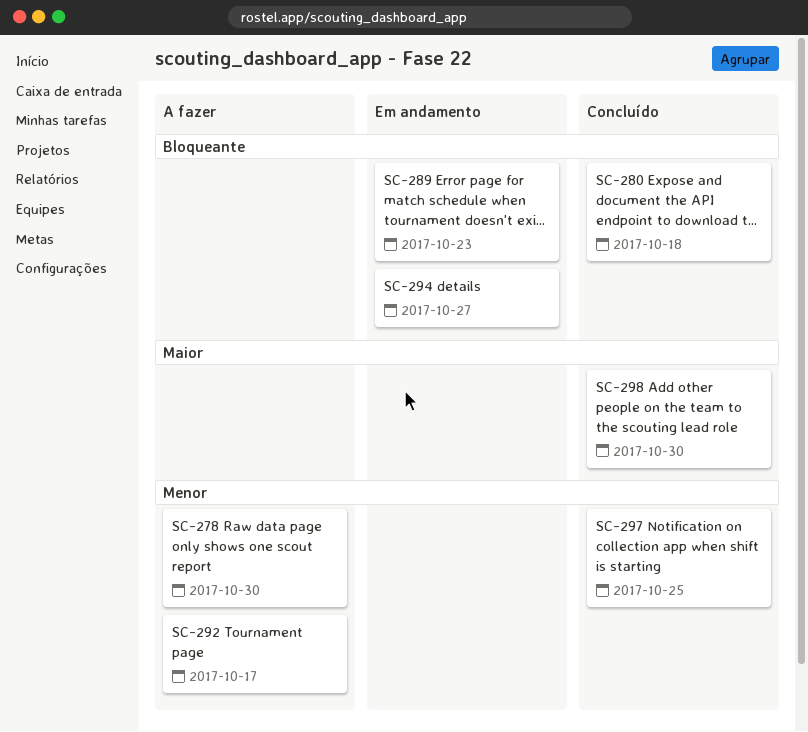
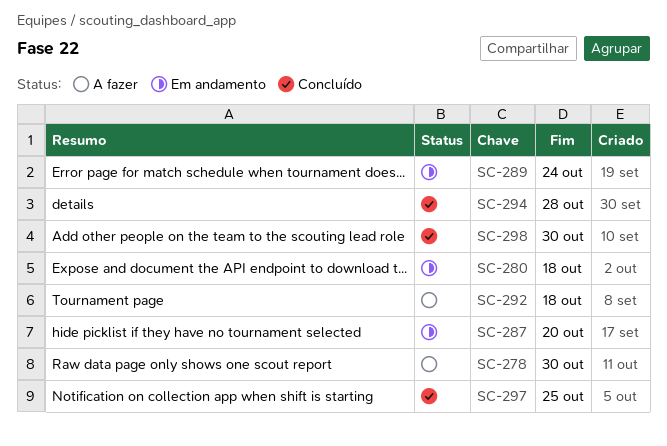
SC-280, status: Concluído -> Em andamento
SC-287: none -> present
SC-289, due: Oct 23 -> Oct 24
SC-292, due: Oct 17 -> Oct 18
SC-294, status: Em andamento -> Concluído
SC-294, due: Oct 27 -> Oct 28

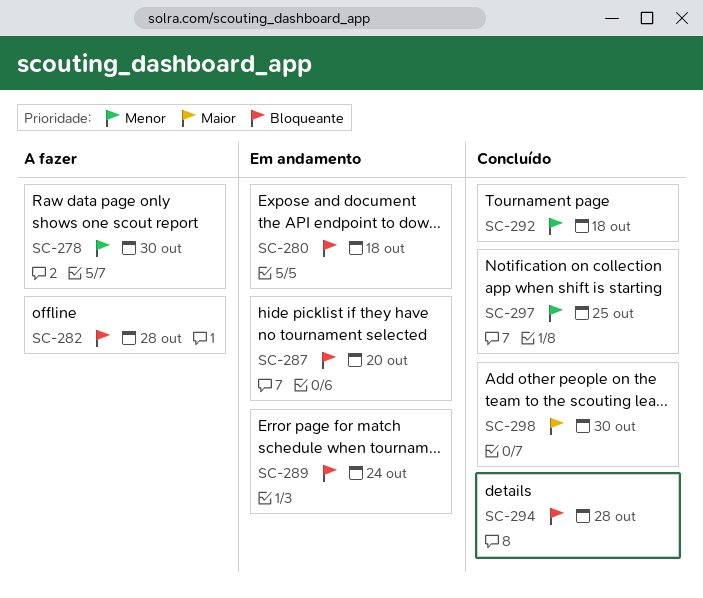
SC-282: none -> present
SC-292, status: A fazer -> Concluído

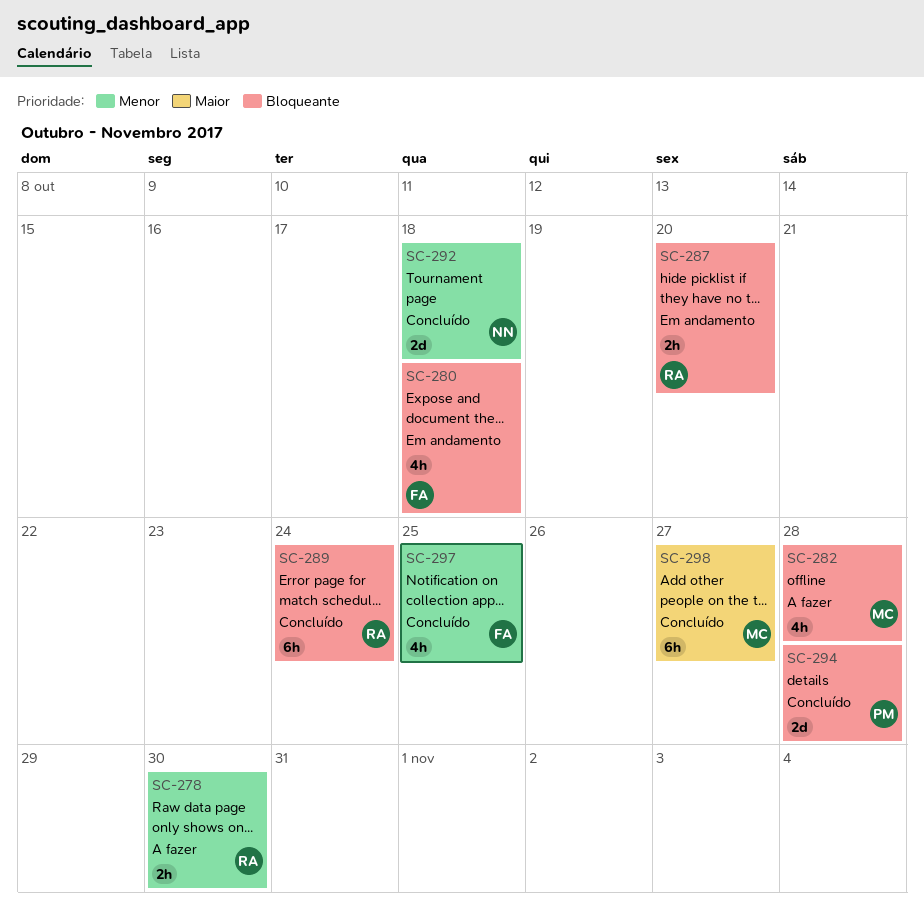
SC-289, status: Em andamento -> Concluído
SC-298, due: Oct 30 -> Oct 27

